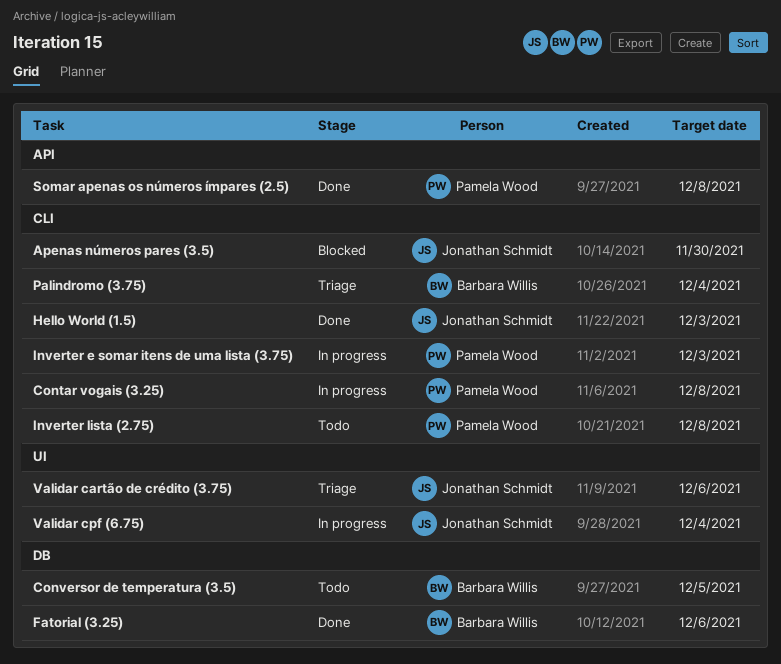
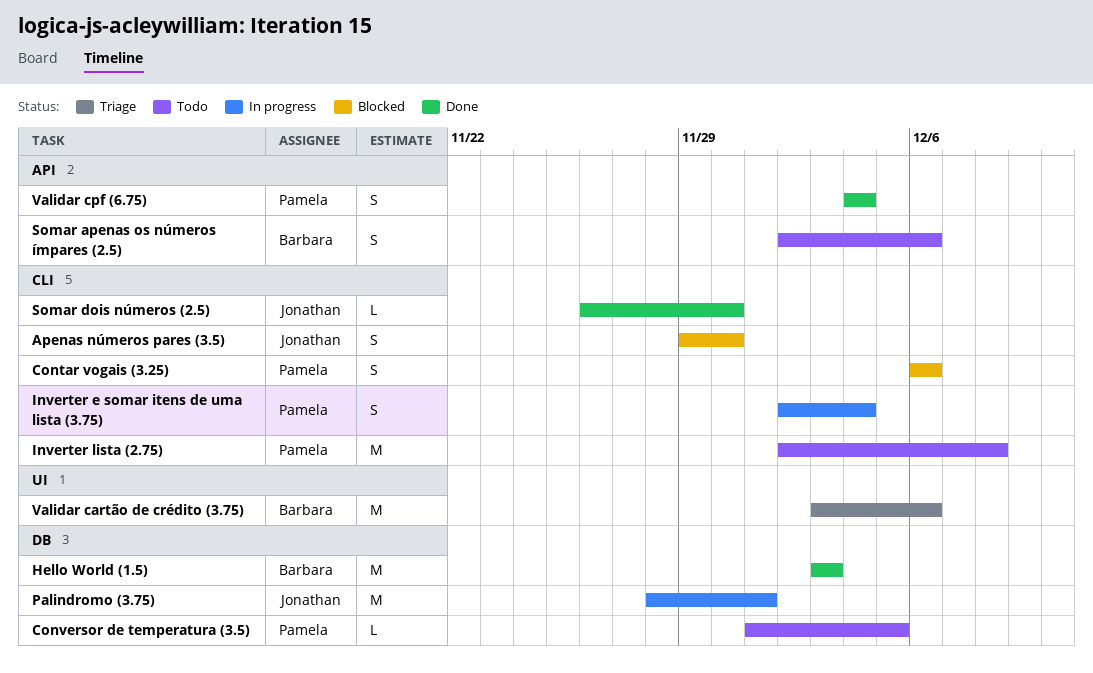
Contar vogais (3.25), status: In progress -> Blocked
Contar vogais (3.25), due: Dec 8 -> Dec 6
Conversor de temperatura (3.5), owner: Barbara Willis -> Pamela Wood
Fatorial (3.25): present -> none
Hello World (1.5), owner: Jonathan Schmidt -> Barbara Willis
Hello World (1.5), label: CLI -> DB
Inverter e somar itens de uma lista (3.75), due: Dec 3 -> Dec 4
Palindromo (3.75), status: Triage -> In progress
Palindromo (3.75), owner: Barbara Willis -> Jonathan Schmidt
Palindromo (3.75), label: CLI -> DB
Palindromo (3.75), due: Dec 4 -> Dec 1
Somar apenas os números ímpares (2.5), status: Done -> Todo
Somar apenas os números ímpares (2.5), owner: Pamela Wood -> Barbara Willis
Somar apenas os números ímpares (2.5), due: Dec 8 -> Dec 6
Somar dois números (2.5): none -> present
Validar cartão de crédito (3.75), owner: Jonathan Schmidt -> Barbara Willis
Validar cpf (6.75), status: In progress -> Done
Validar cpf (6.75), owner: Jonathan Schmidt -> Pamela Wood
Validar cpf (6.75), label: UI -> API

